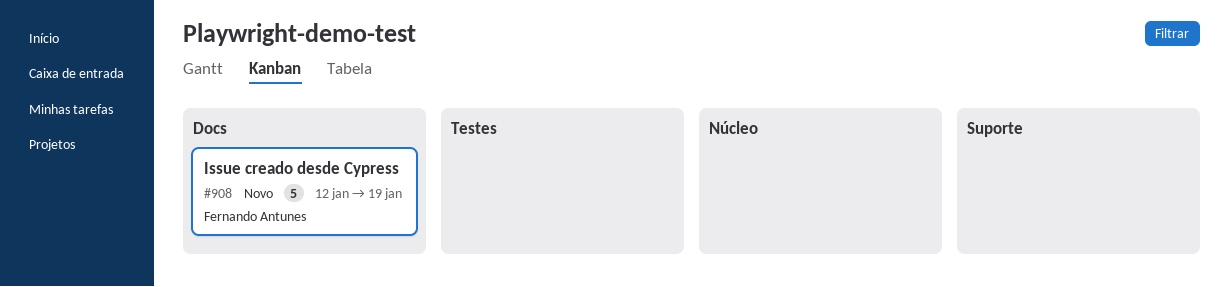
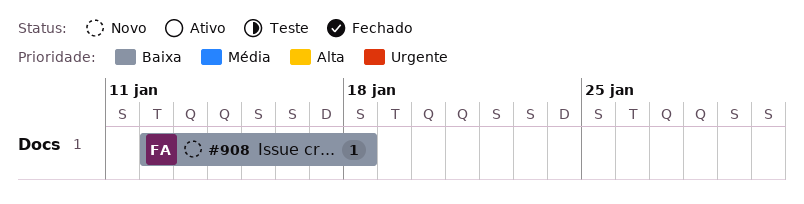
#908, estimate: 5 -> 1
#908, due: Jan 19 -> Jan 18

